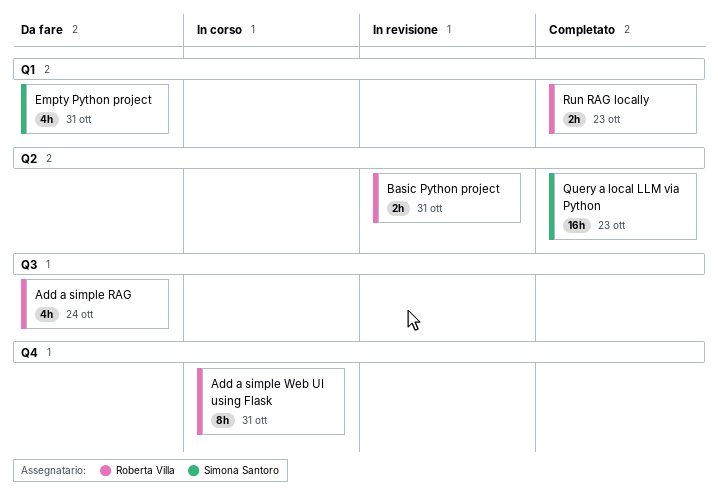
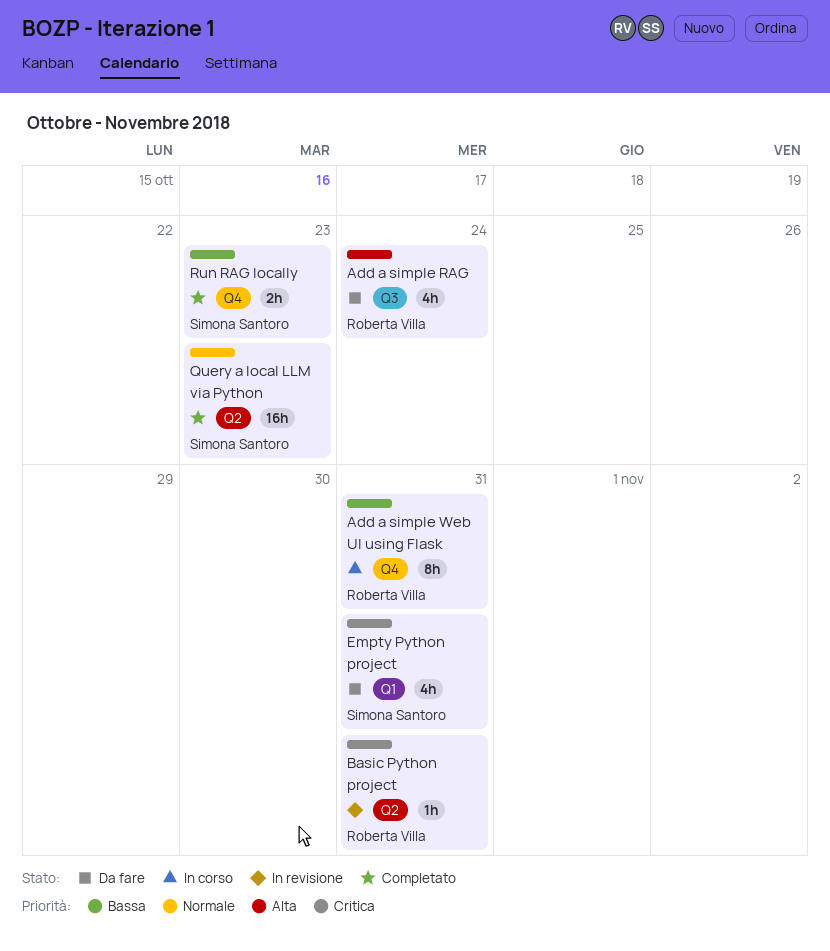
Basic Python project, estimate: 2h -> 1h
Run RAG locally, owner: Roberta Villa -> Simona Santoro
Run RAG locally, label: Q1 -> Q4

